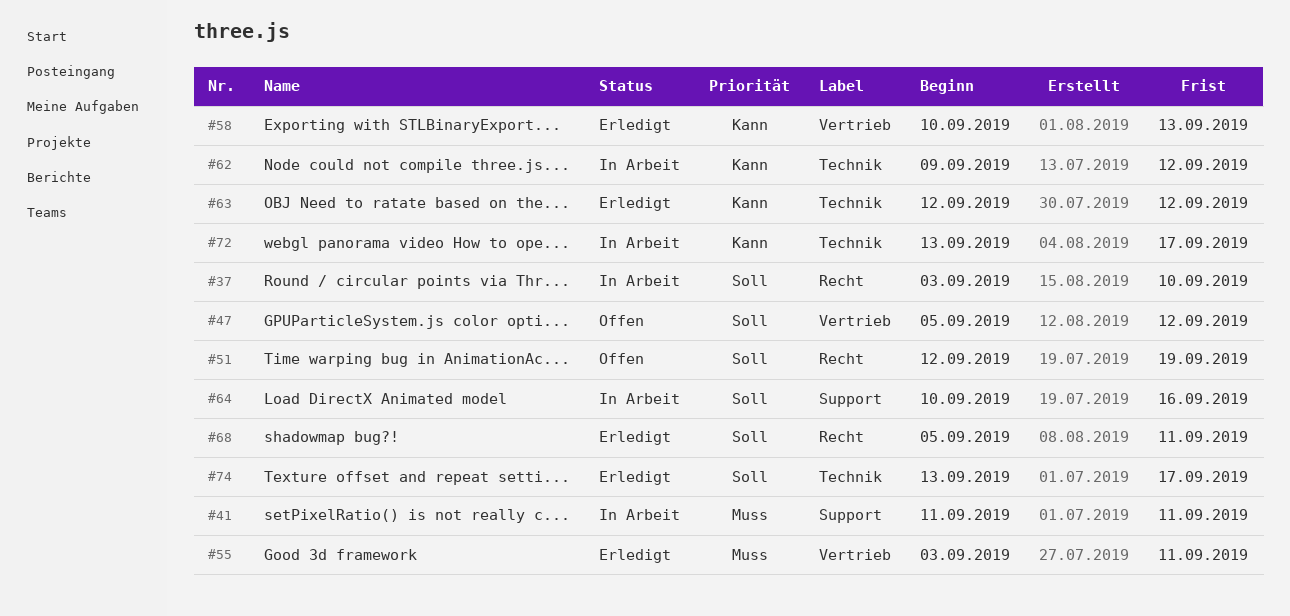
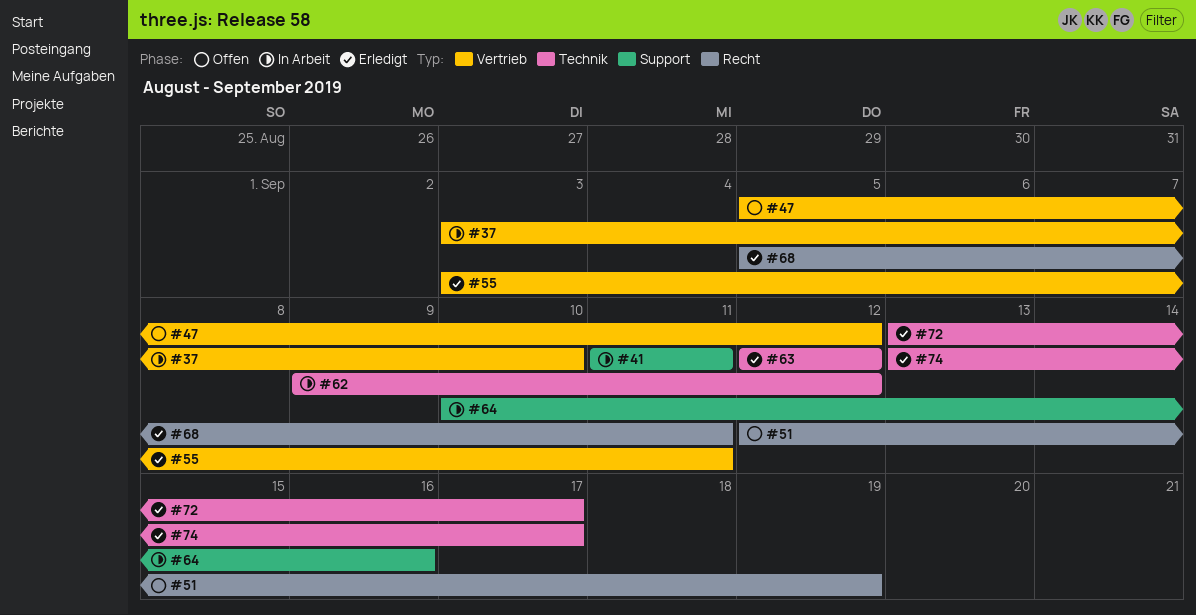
#37, label: Recht -> Vertrieb
#58: present -> none
#72, status: In Arbeit -> Erledigt

